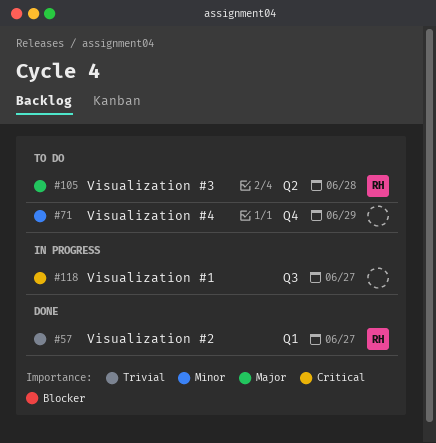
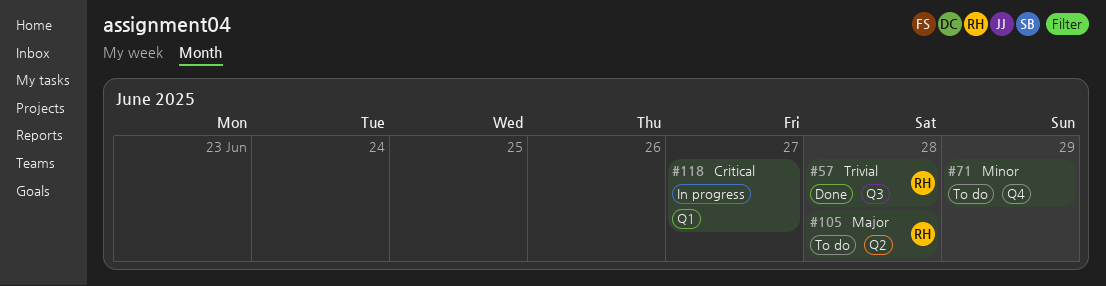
#57, label: Q1 -> Q3
#57, day: Jun 27 -> Jun 28
#118, label: Q3 -> Q1

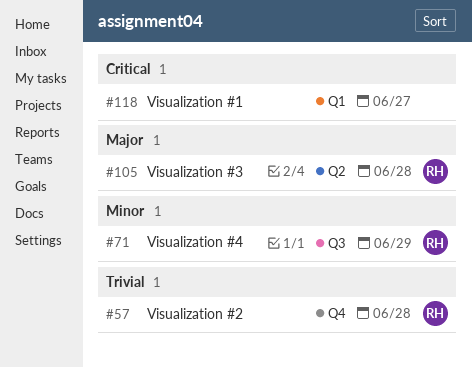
#57, label: Q3 -> Q4
#71, owner: none -> RH
#71, label: Q4 -> Q3

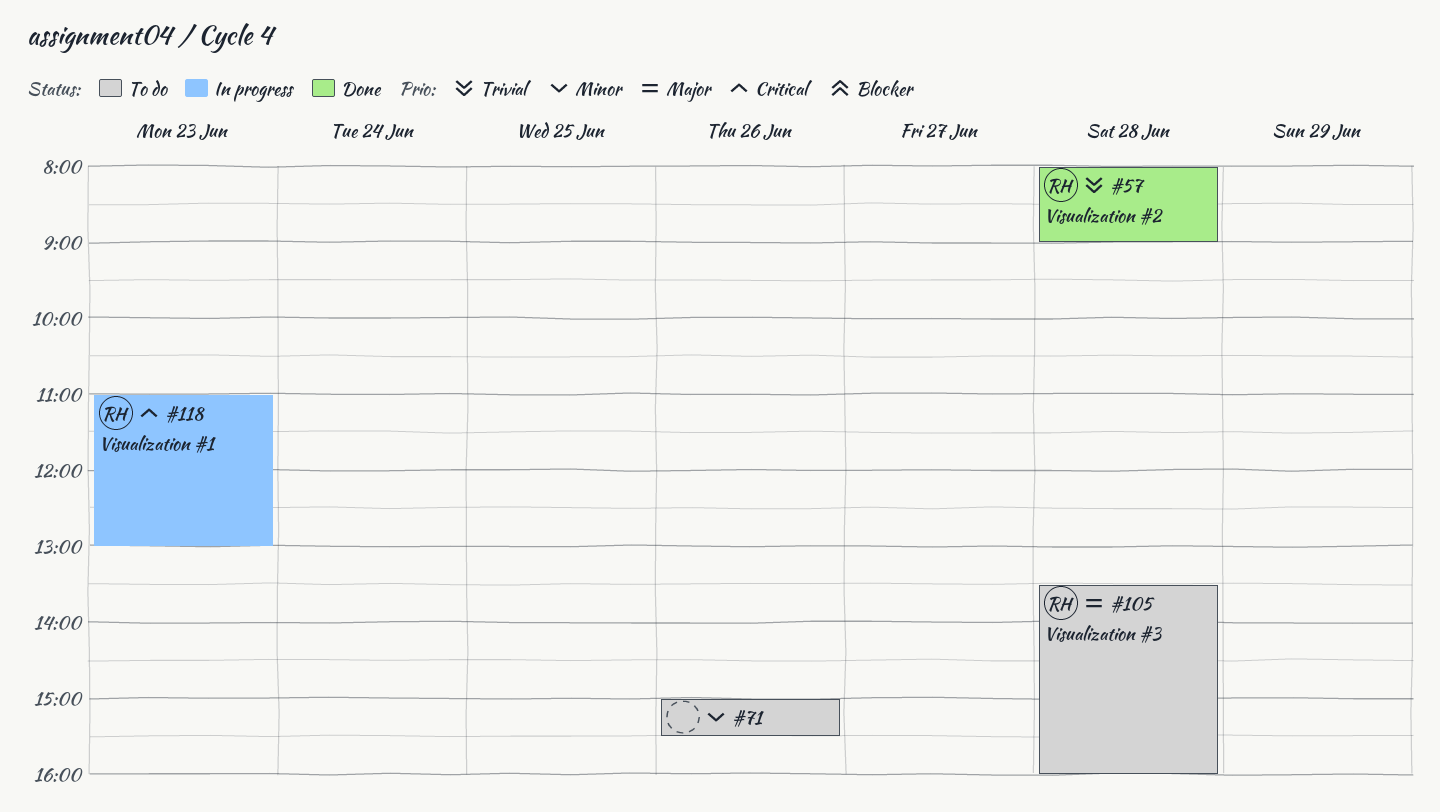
#71, owner: RH -> none
#71, day: Jun 29 -> Jun 26
#118, owner: none -> RH
#118, day: Jun 27 -> Jun 23

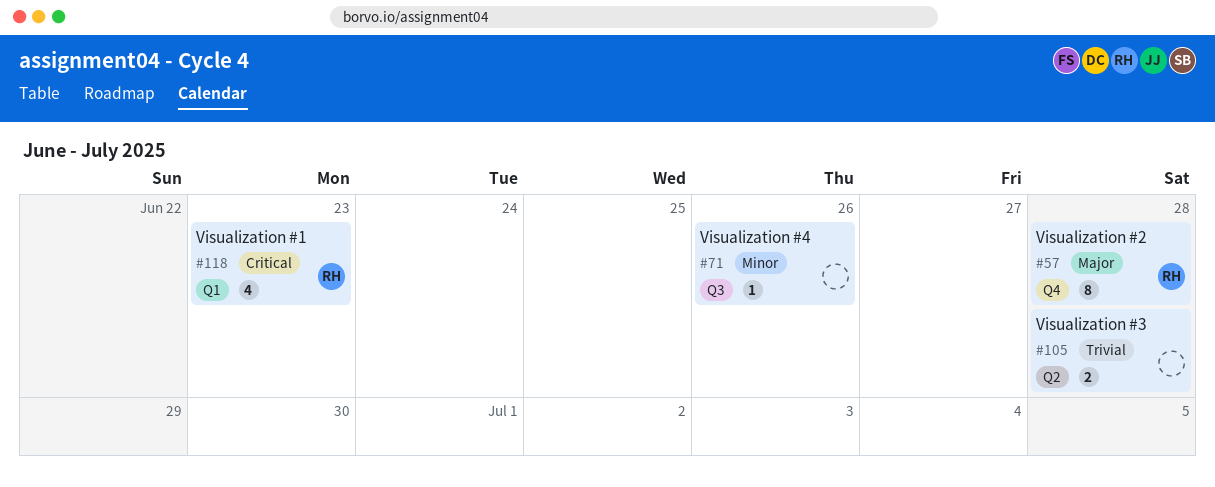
#57, priority: Trivial -> Major
#105, owner: RH -> none
#105, priority: Major -> Trivial

